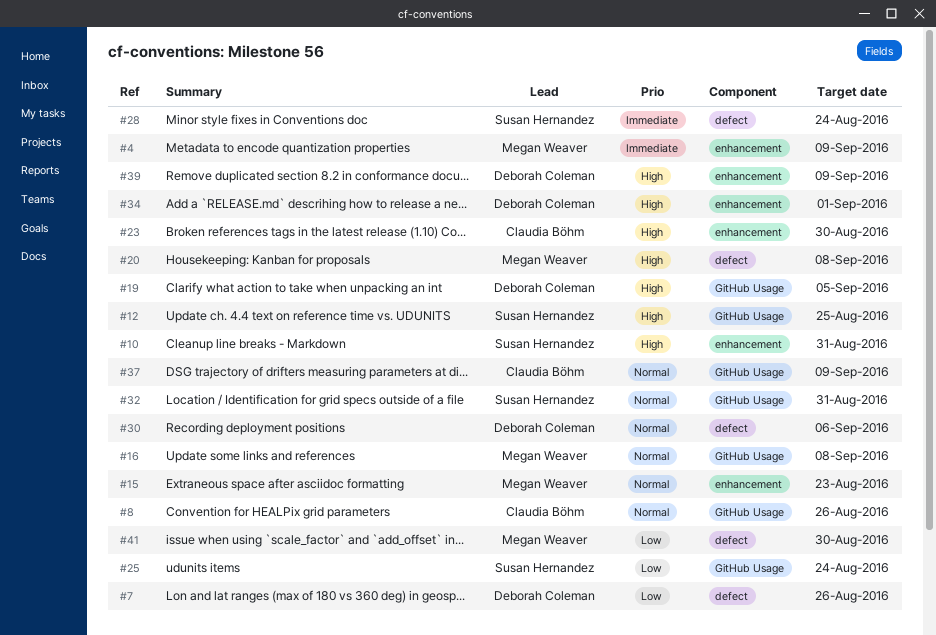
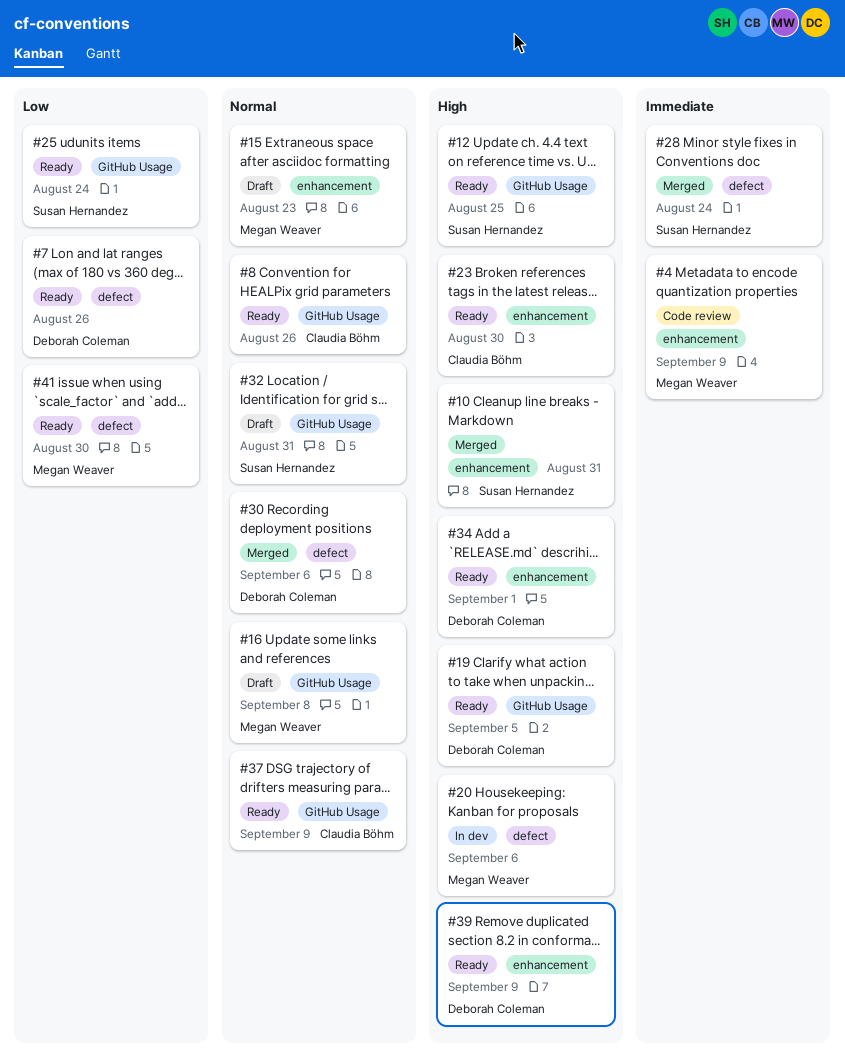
#20, due: Sep 8 -> Sep 6

